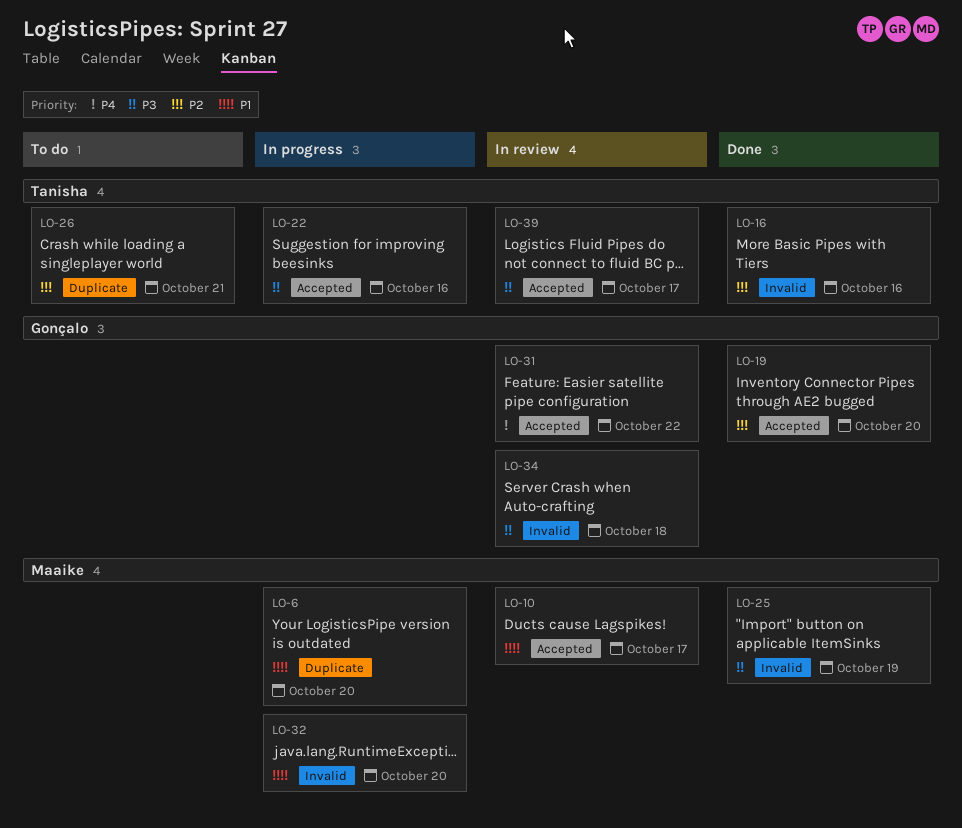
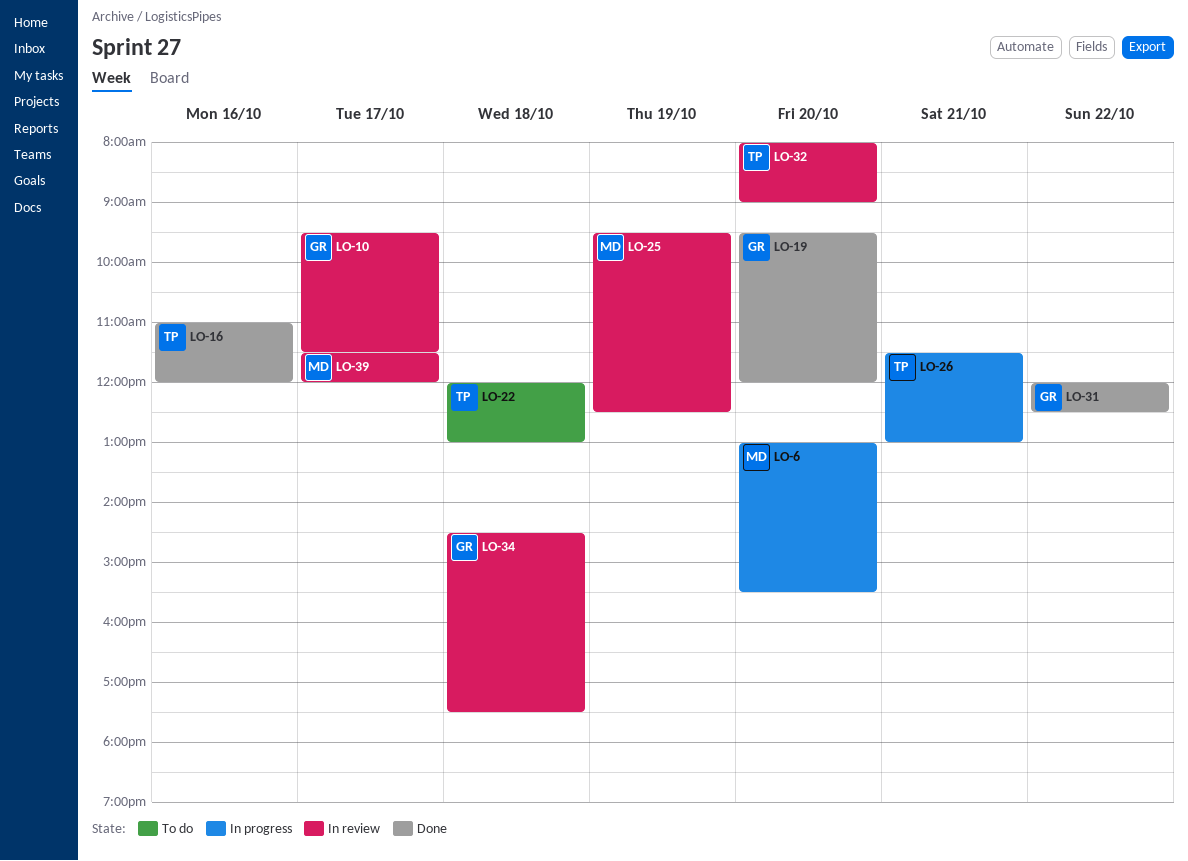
LO-10, owner: Maaike -> Gonçalo
LO-22, status: In progress -> To do
LO-22, day: Oct 16 -> Oct 18
LO-25, status: Done -> In review
LO-26, status: To do -> In progress
LO-31, status: In review -> Done
LO-32, status: In progress -> In review
LO-32, owner: Maaike -> Tanisha
LO-39, owner: Tanisha -> Maaike

